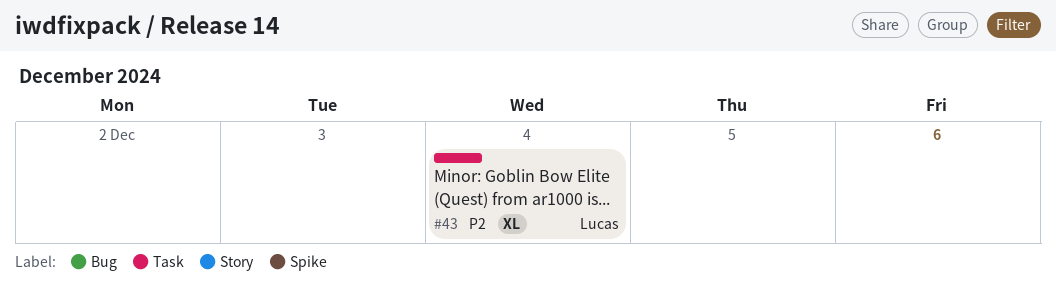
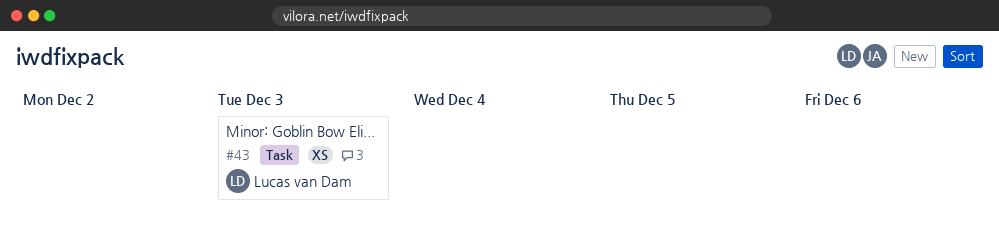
#43, estimate: XL -> XS
#43, due: Dec 4 -> Dec 3

